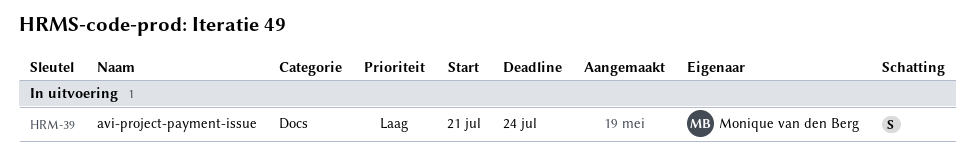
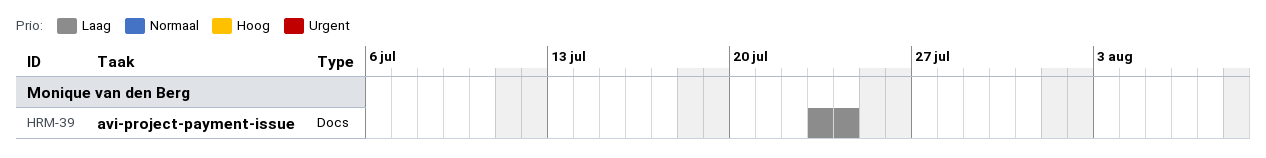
HRM-39, start: Jul 21 -> Jul 23

